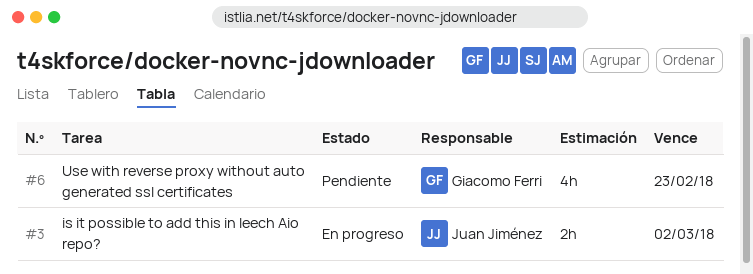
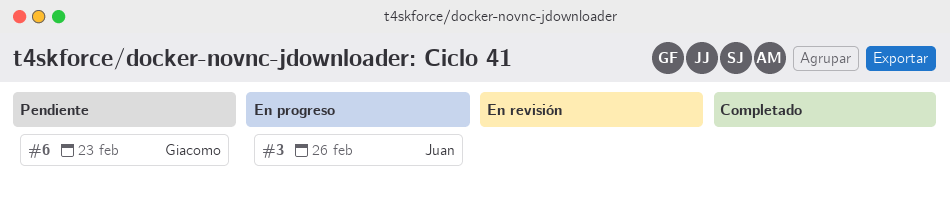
#3, due: Mar 2 -> Feb 26

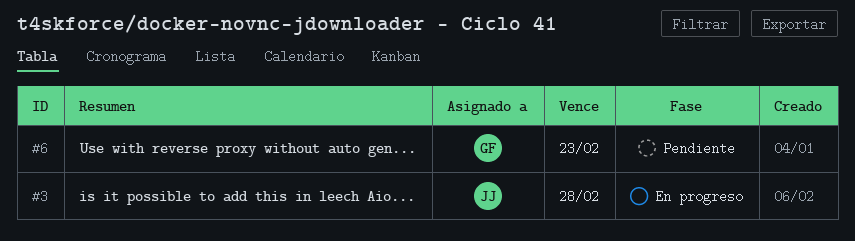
#3, due: Feb 26 -> Feb 28

